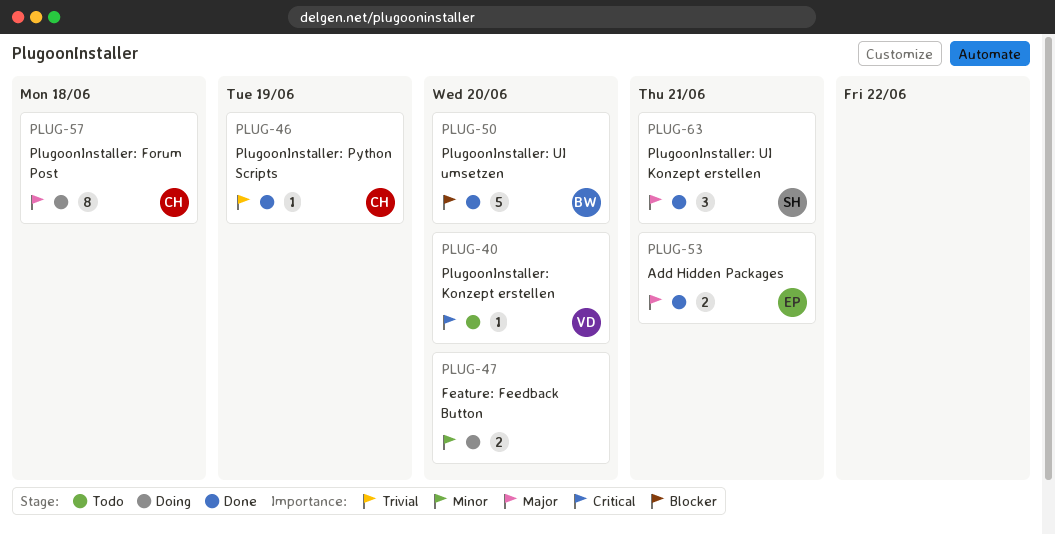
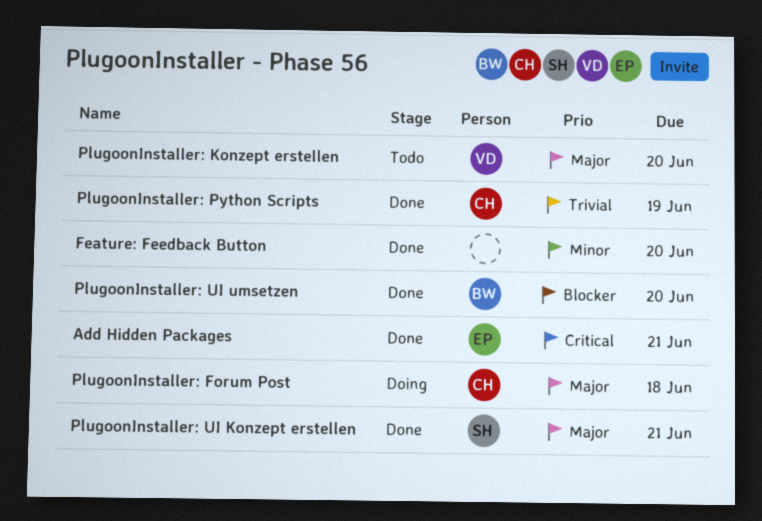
Add Hidden Packages, priority: Major -> Critical
Feature: Feedback Button, status: Doing -> Done
PlugoonInstaller: Konzept erstellen, priority: Critical -> Major

